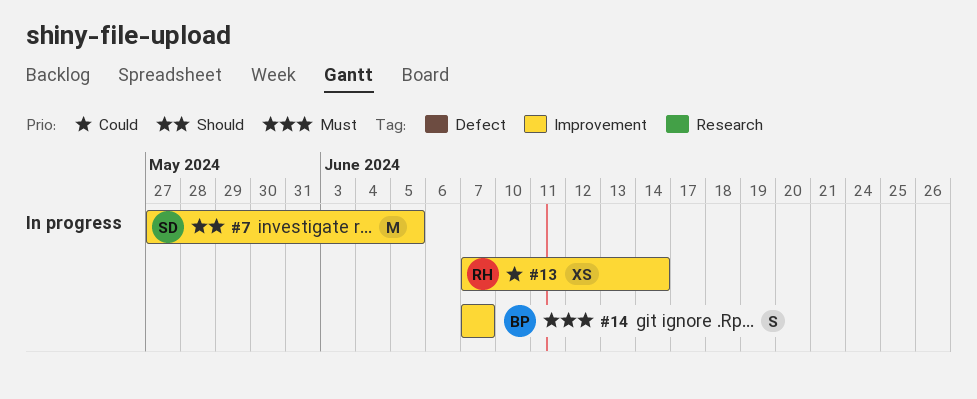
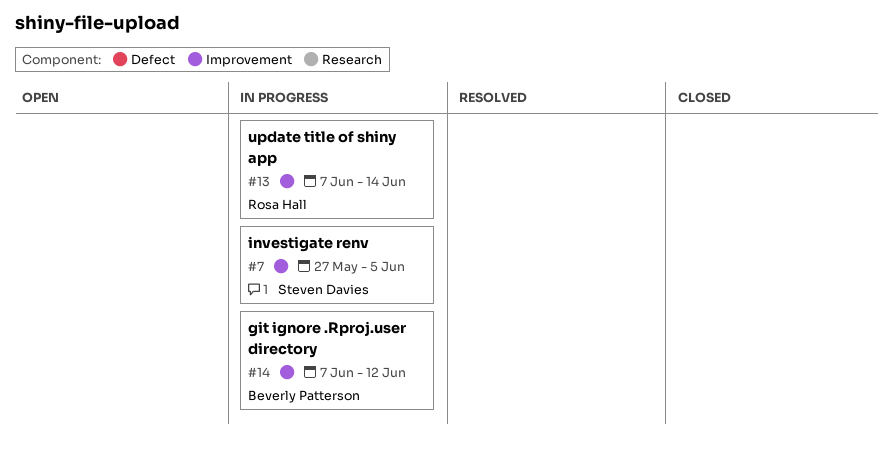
#14, due: Jun 7 -> Jun 12

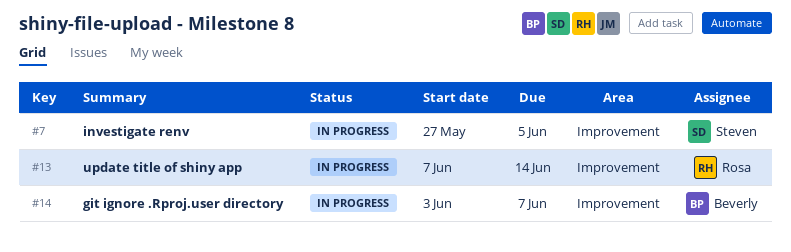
#14, start: Jun 7 -> Jun 3
#14, due: Jun 12 -> Jun 7

